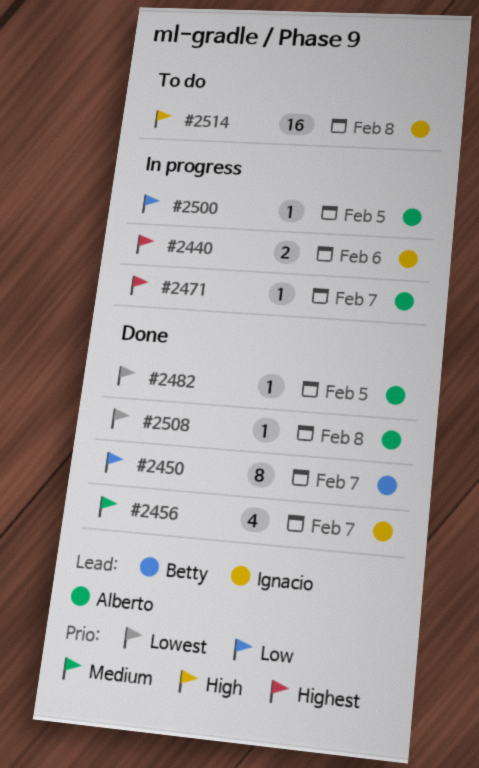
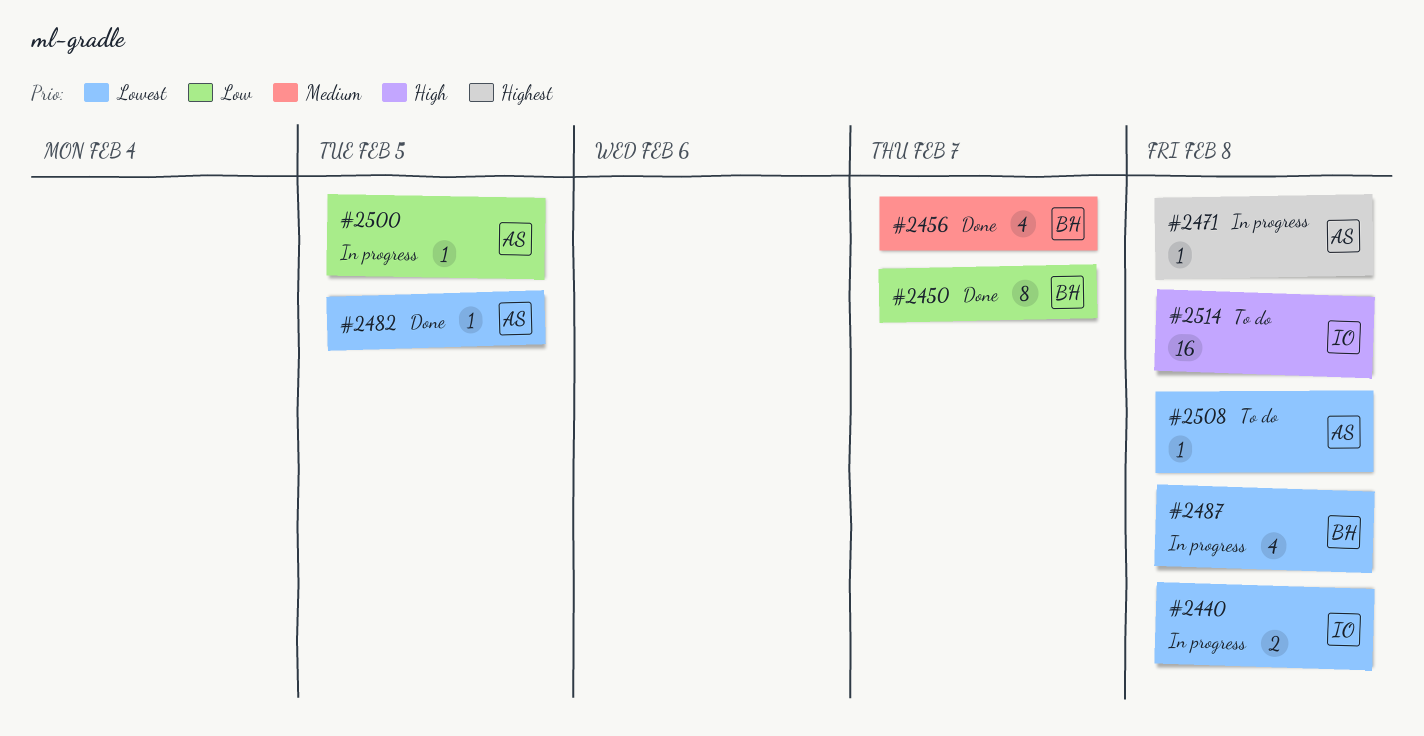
#2440, priority: Highest -> Lowest
#2440, due: Feb 6 -> Feb 8
#2456, owner: Ignacio -> Betty
#2471, due: Feb 7 -> Feb 8
#2487: none -> present
#2508, status: Done -> To do

